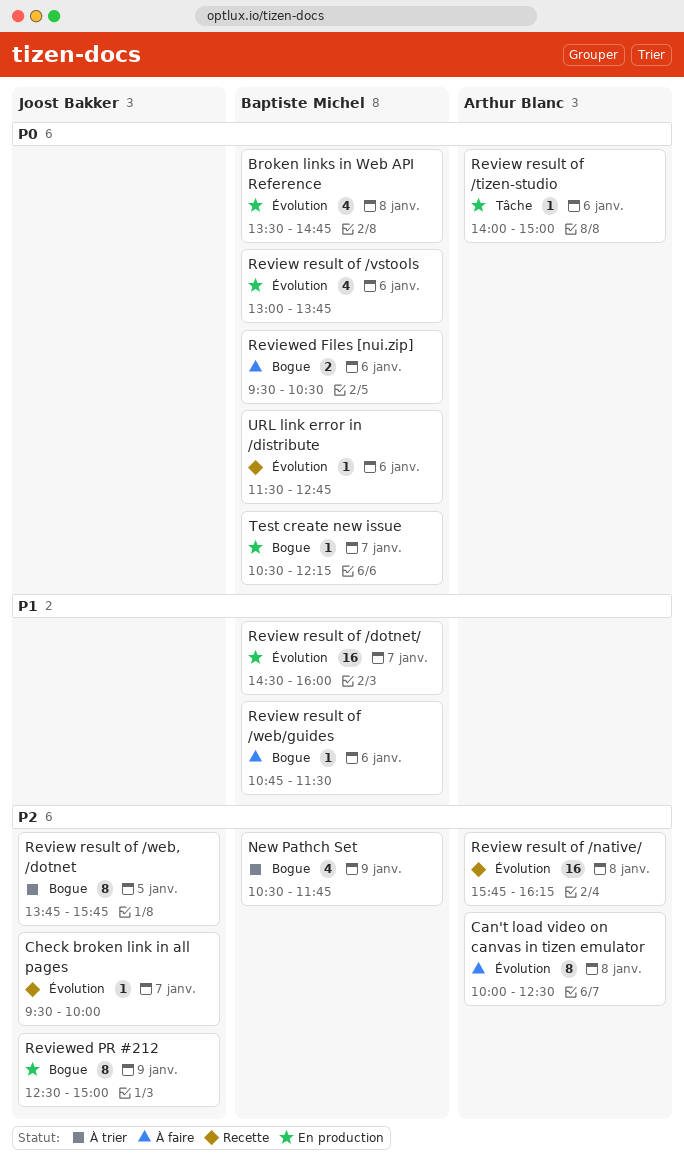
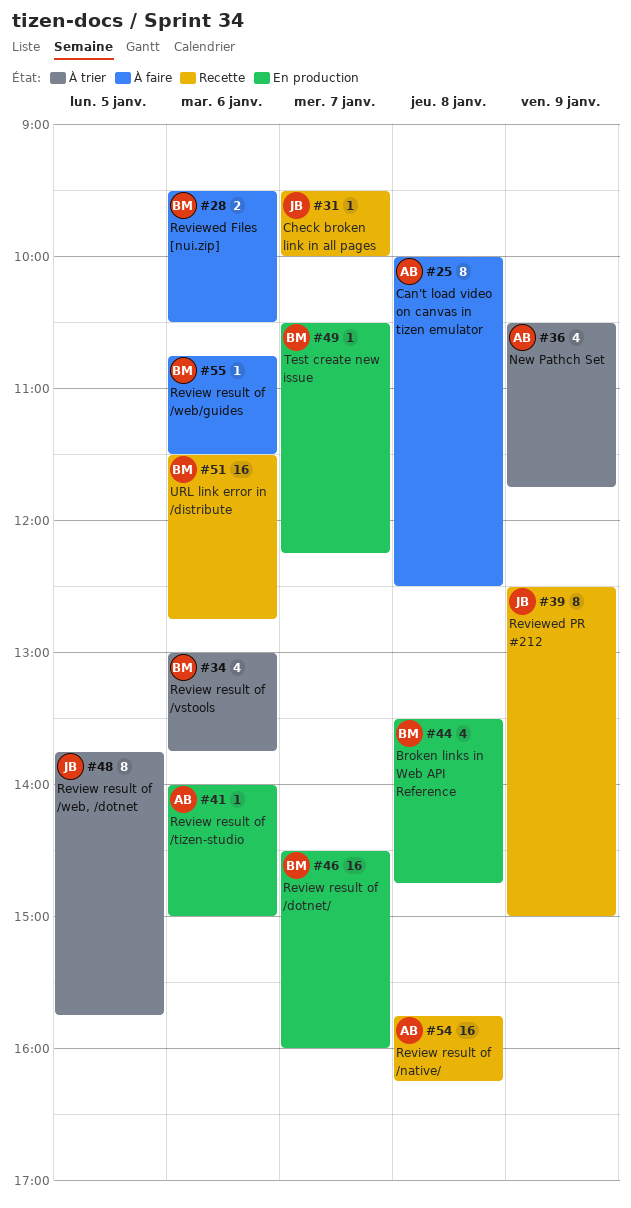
New Pathch Set, owner: Baptiste Michel -> Arthur Blanc
Review result of /vstools, status: En production -> À trier
Reviewed PR #212, status: En production -> Recette
URL link error in /distribute, estimate: 1 -> 16

